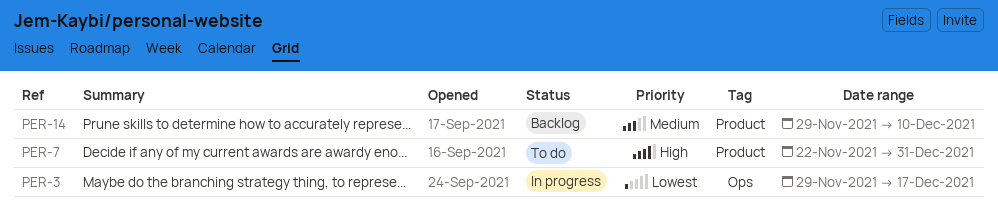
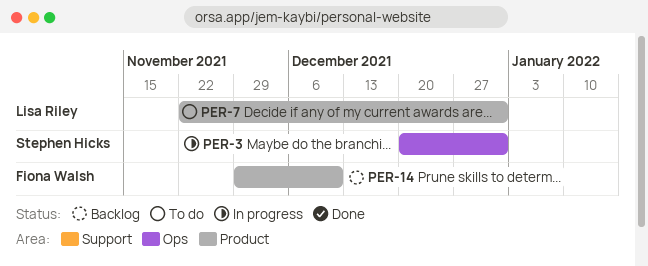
PER-3, start: Nov 29 -> Dec 20
PER-3, due: Dec 17 -> Dec 31

